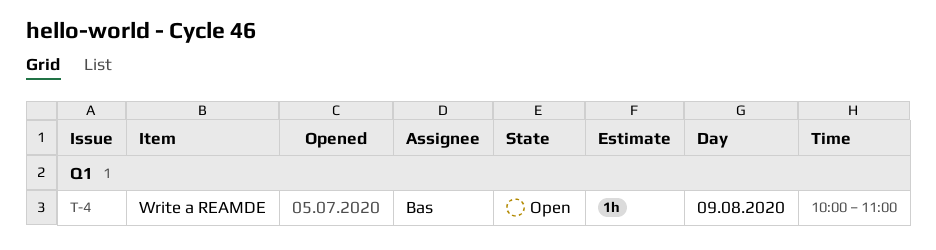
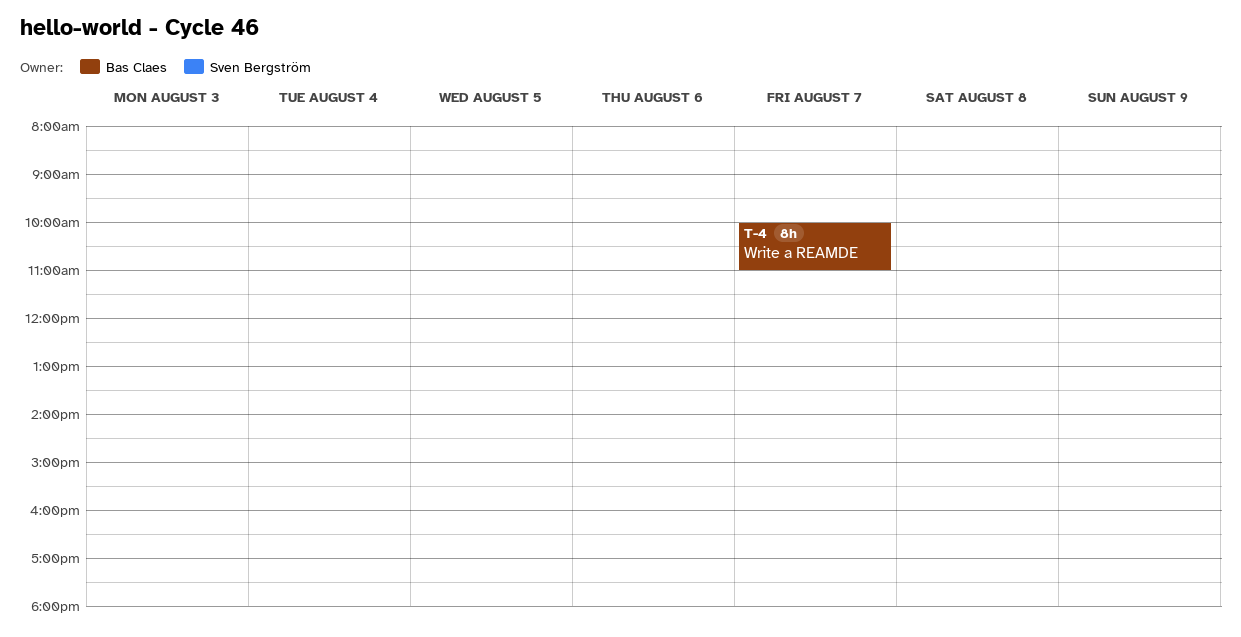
T-4, estimate: 1h -> 8h
T-4, day: Aug 9 -> Aug 7

